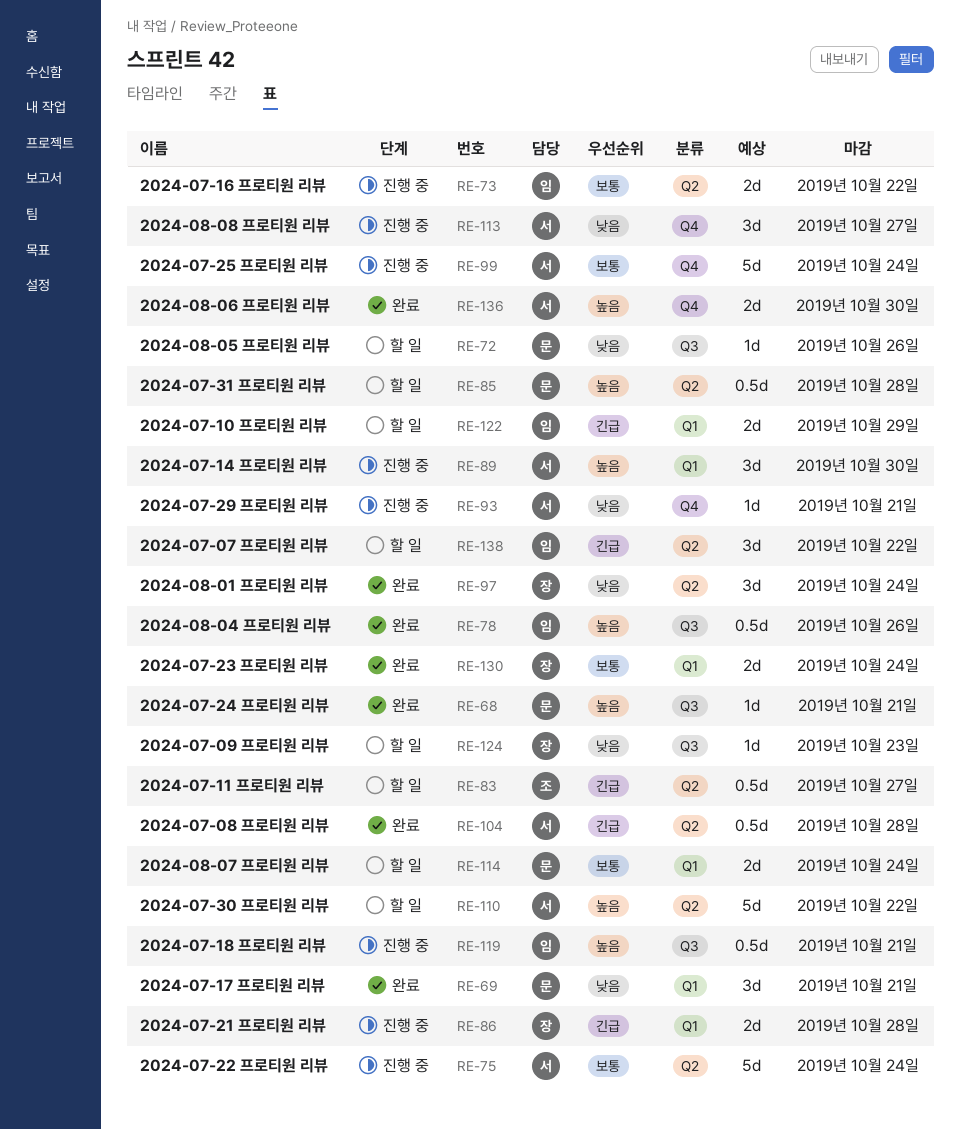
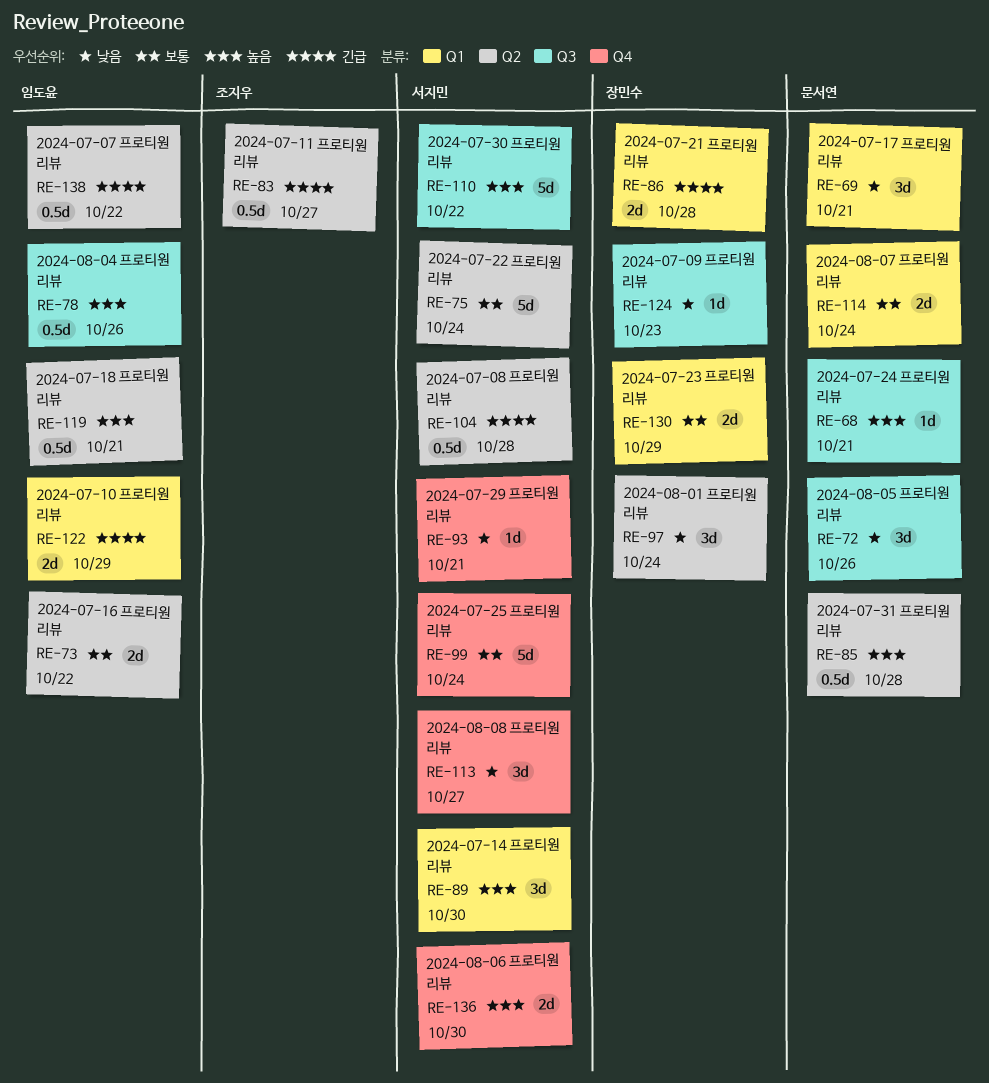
RE-72, estimate: 1d -> 3d
RE-110, label: Q2 -> Q3
RE-119, label: Q3 -> Q2
RE-130, due: Oct 24 -> Oct 29
RE-138, estimate: 3d -> 0.5d

